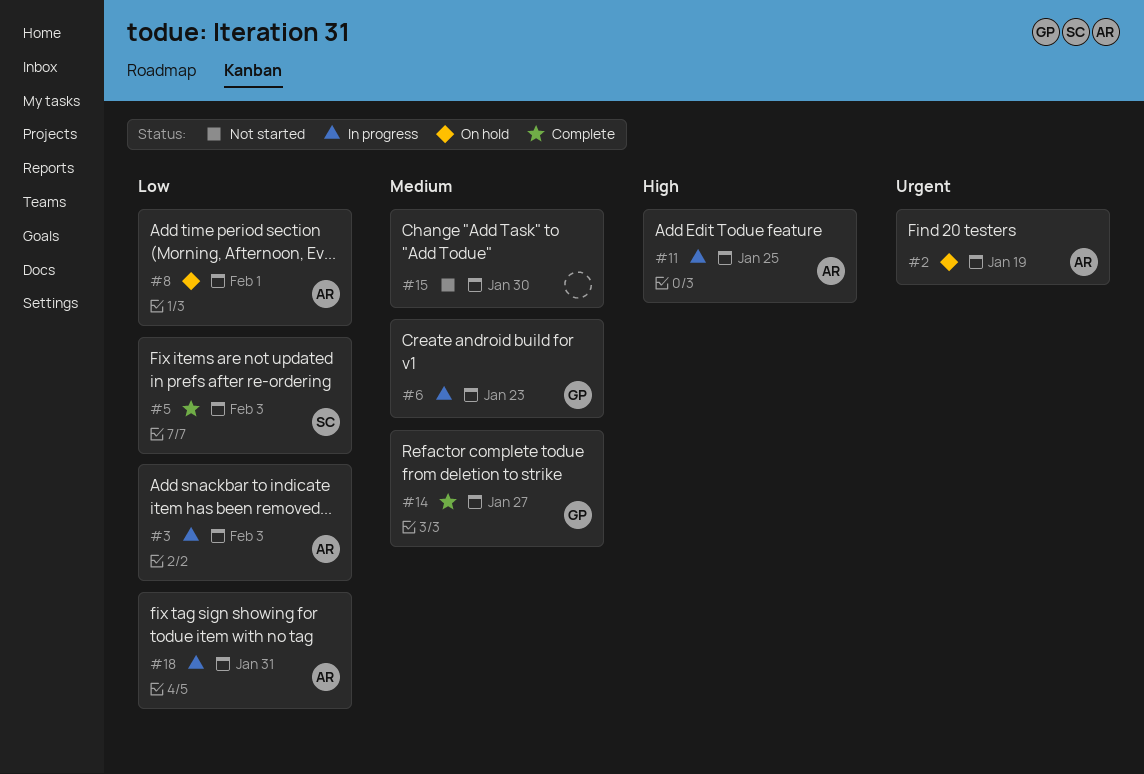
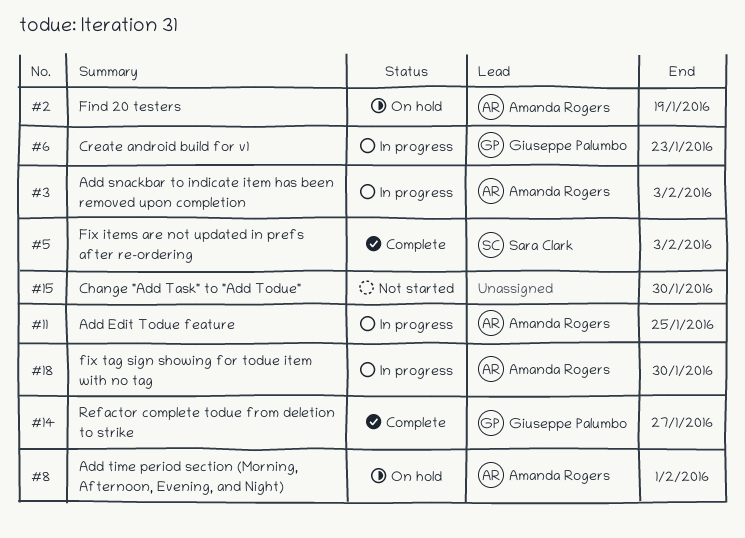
#18, due: Jan 31 -> Jan 30

